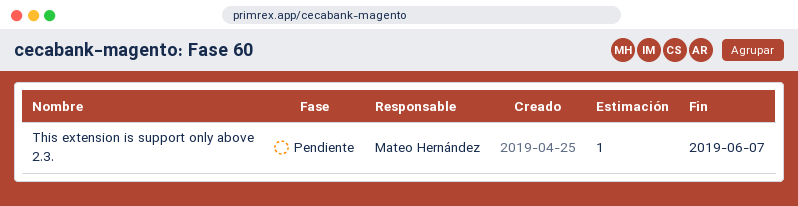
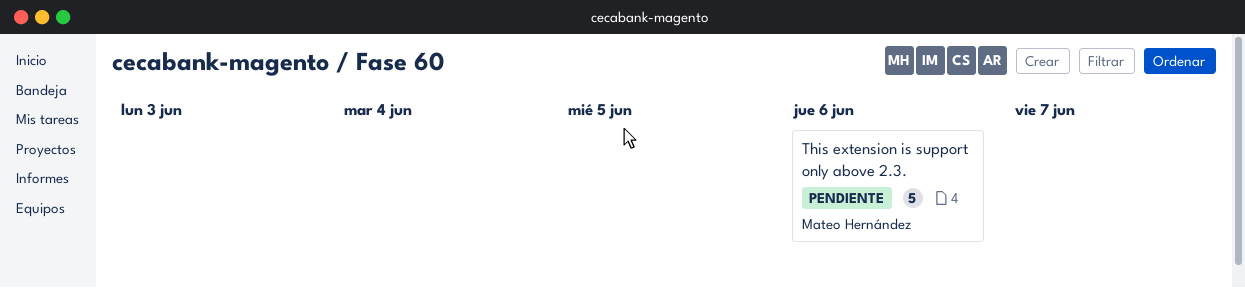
This extension is support only above 2.3., estimate: 1 -> 5
This extension is support only above 2.3., due: Jun 7 -> Jun 6

